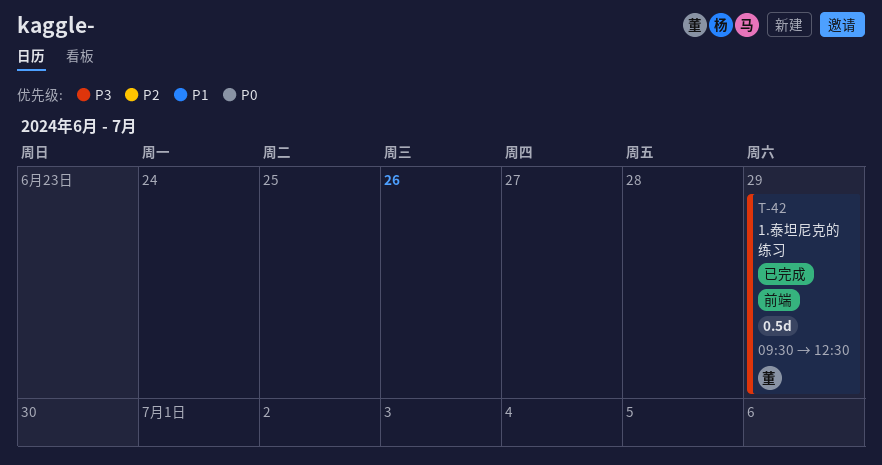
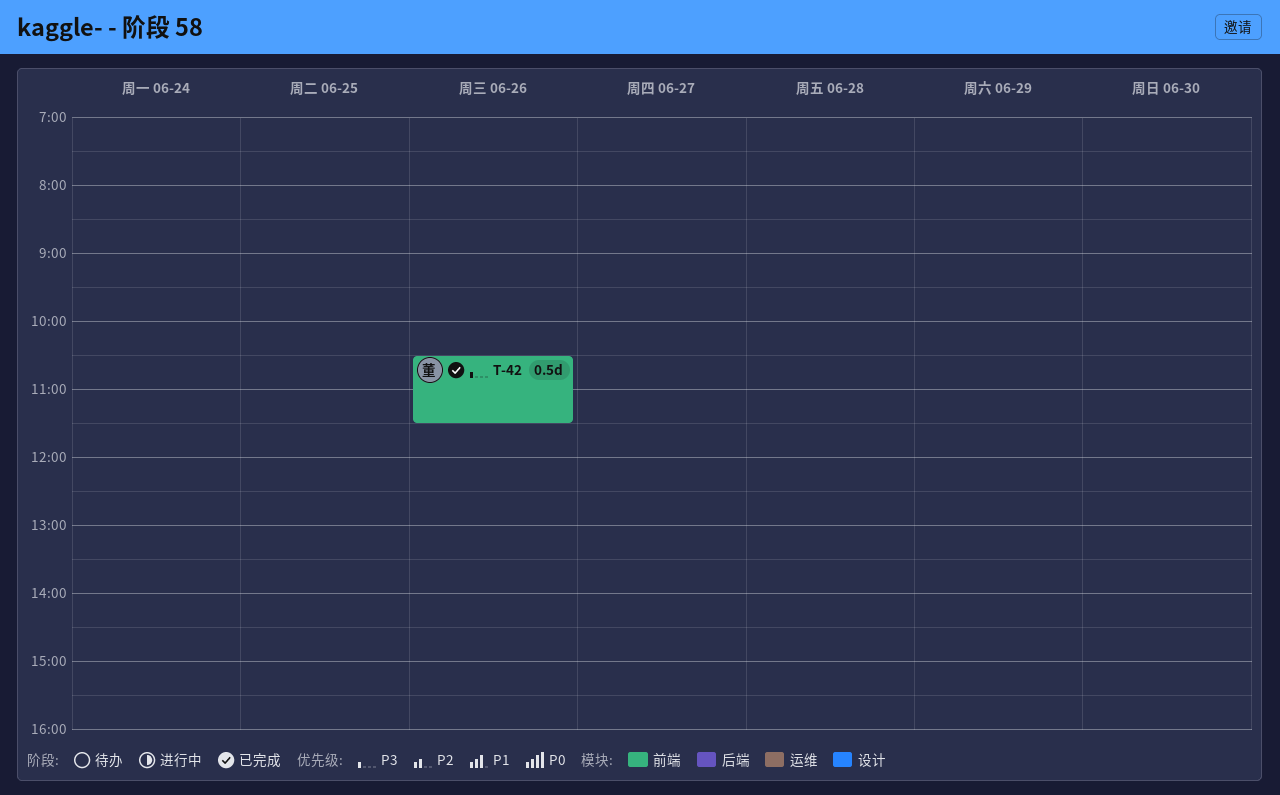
T-42, day: Jun 29 -> Jun 26
T-42, begins: 09:30 -> 10:30
T-42, ends: 12:30 -> 11:30

